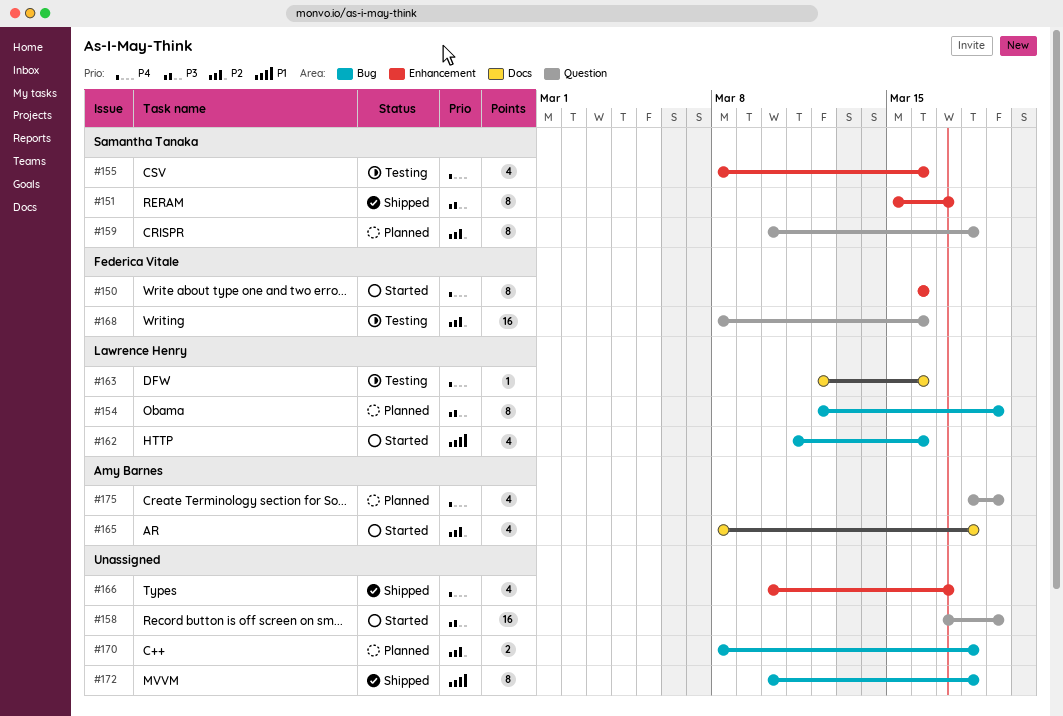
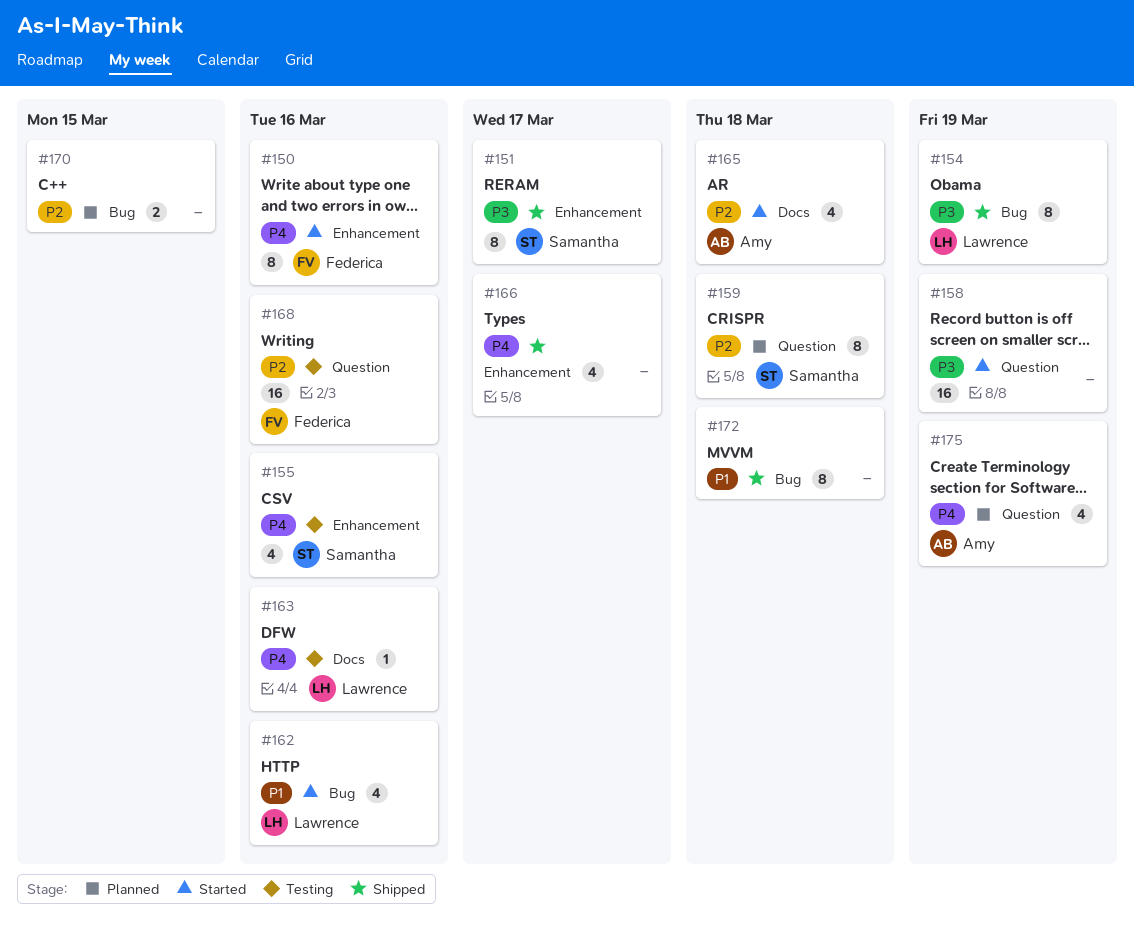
#154, status: Planned -> Shipped
#170, due: Mar 18 -> Mar 15

